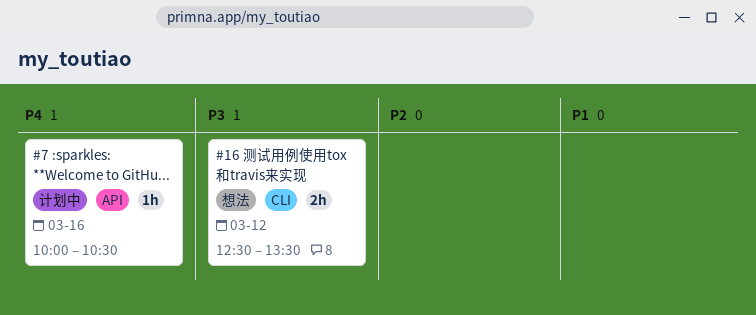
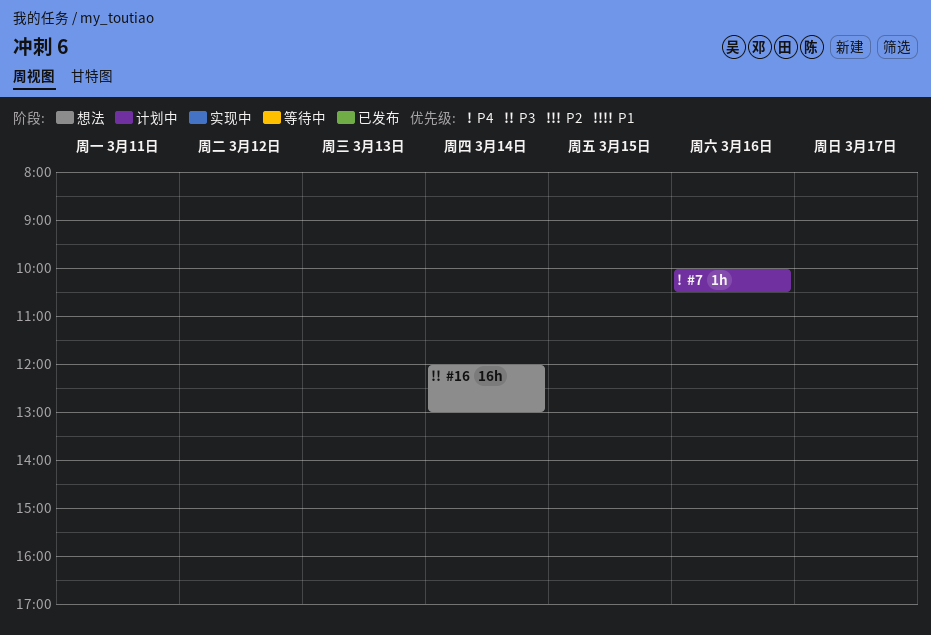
#16, estimate: 2h -> 16h
#16, day: Mar 12 -> Mar 14
#16, begins: 12:30 -> 12:00
#16, ends: 13:30 -> 13:00

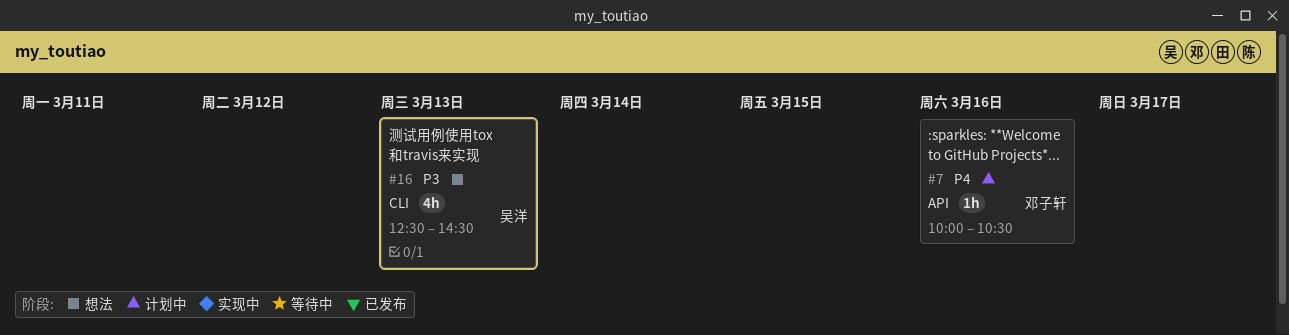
#16, estimate: 16h -> 4h
#16, day: Mar 14 -> Mar 13
#16, begins: 12:00 -> 12:30
#16, ends: 13:00 -> 14:30

